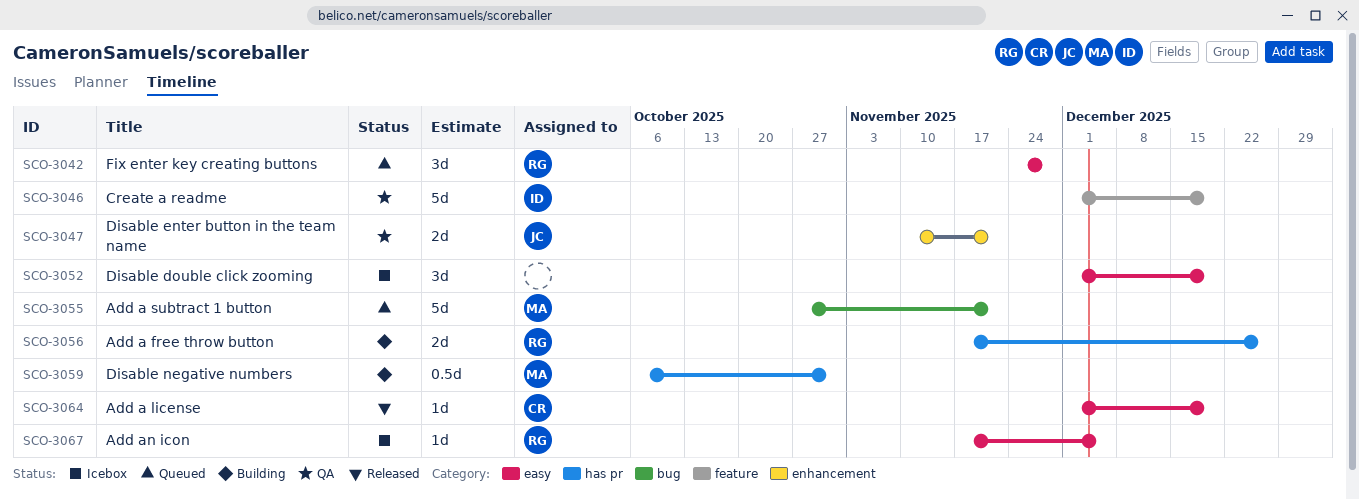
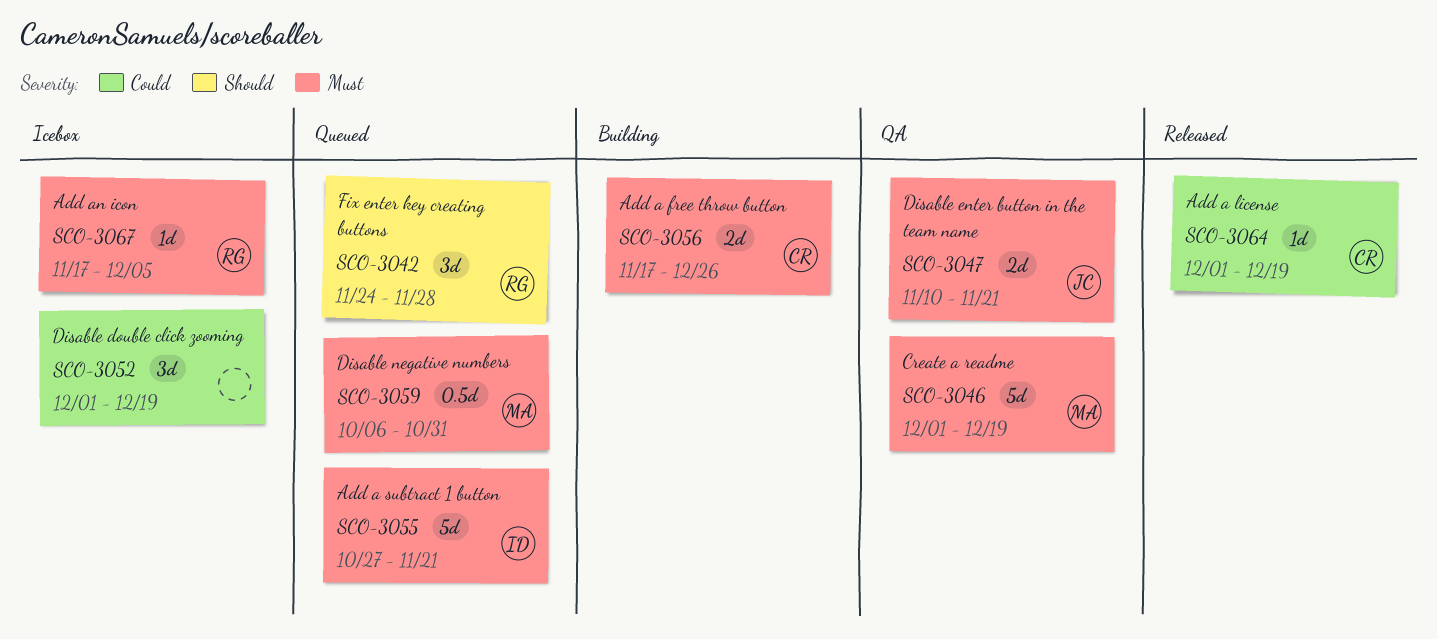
SCO-3046, owner: ID -> MA
SCO-3055, owner: MA -> ID
SCO-3056, owner: RG -> CR
SCO-3059, status: Building -> Queued

